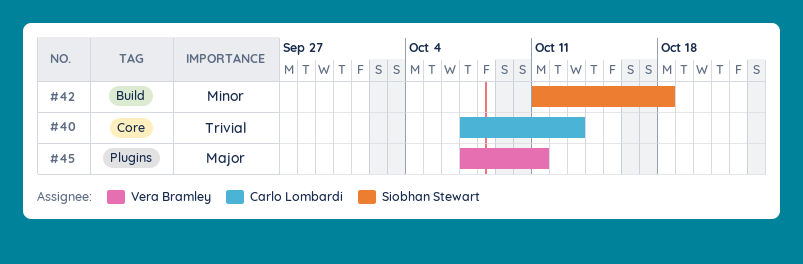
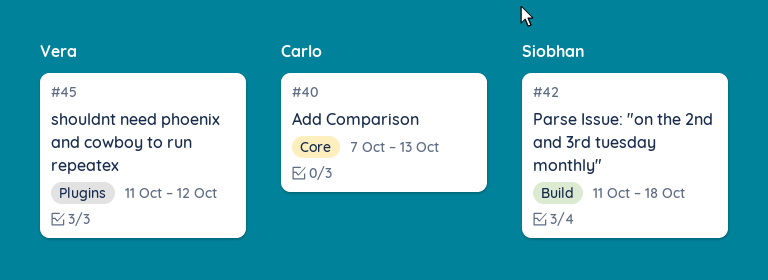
#45, start: Oct 7 -> Oct 11
#45, due: Oct 11 -> Oct 12

